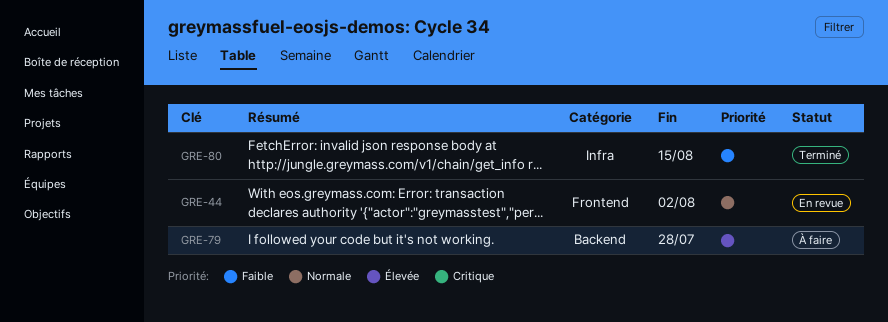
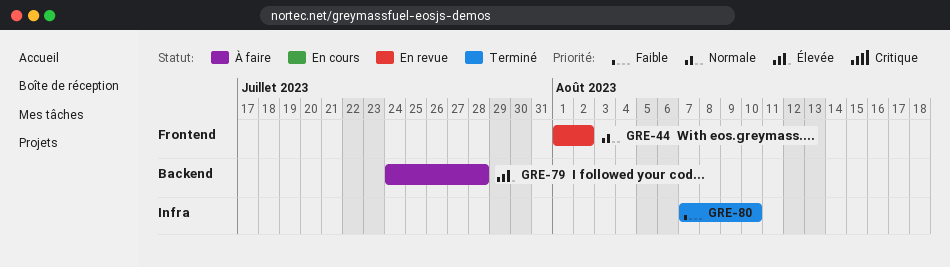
GRE-80, due: Aug 15 -> Aug 10

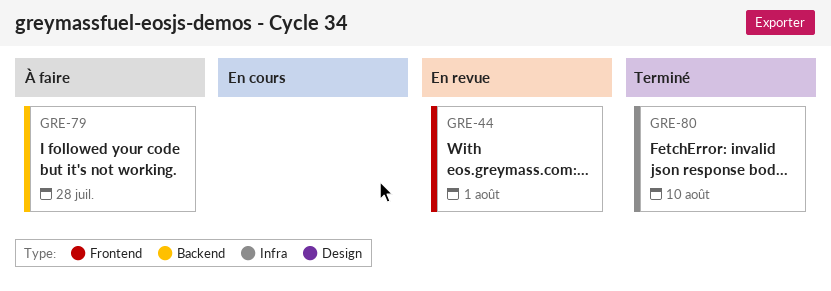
GRE-44, due: Aug 2 -> Aug 1

